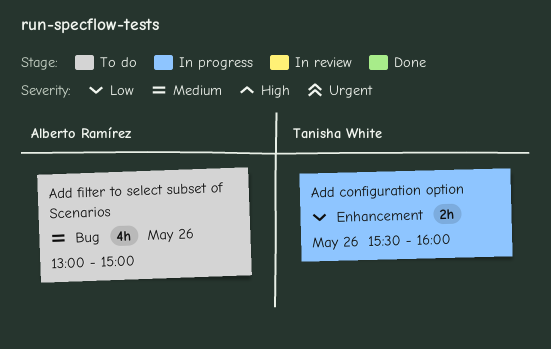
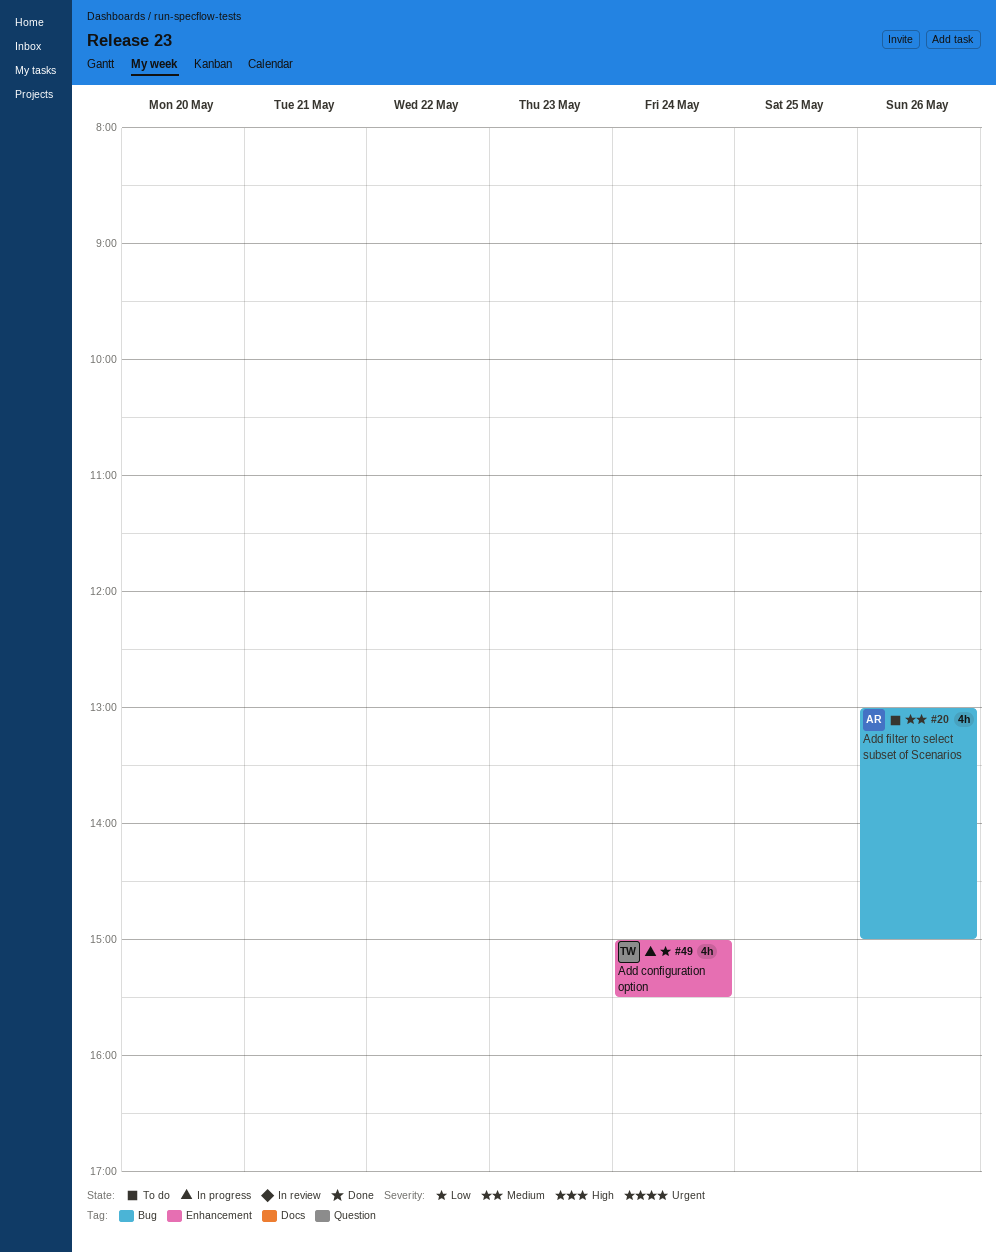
Add configuration option, estimate: 2h -> 4h
Add configuration option, day: May 26 -> May 24
Add configuration option, begins: 15:30 -> 15:00
Add configuration option, ends: 16:00 -> 15:30

